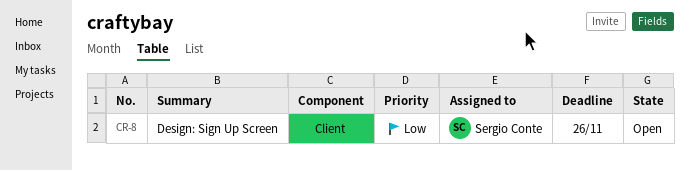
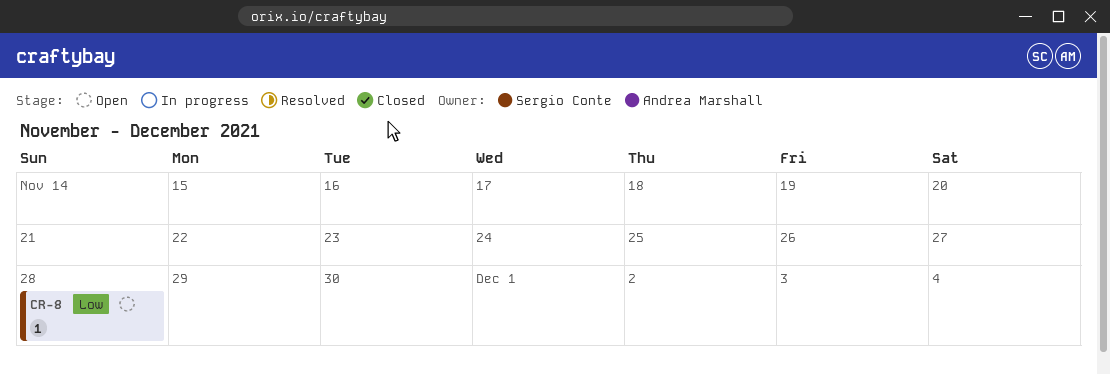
CR-8, due: Nov 26 -> Nov 28

